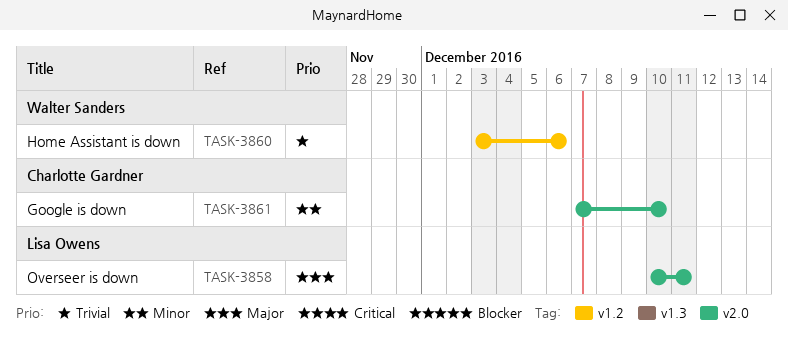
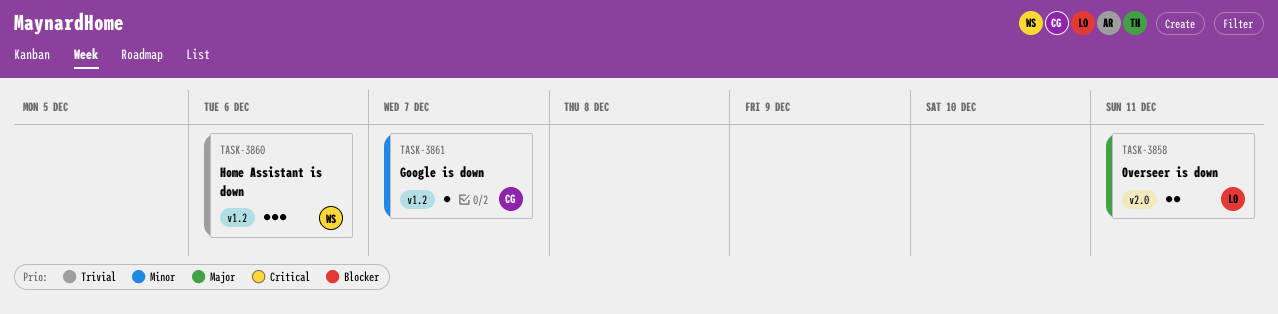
TASK-3861, label: v2.0 -> v1.2
TASK-3861, due: Dec 10 -> Dec 7

